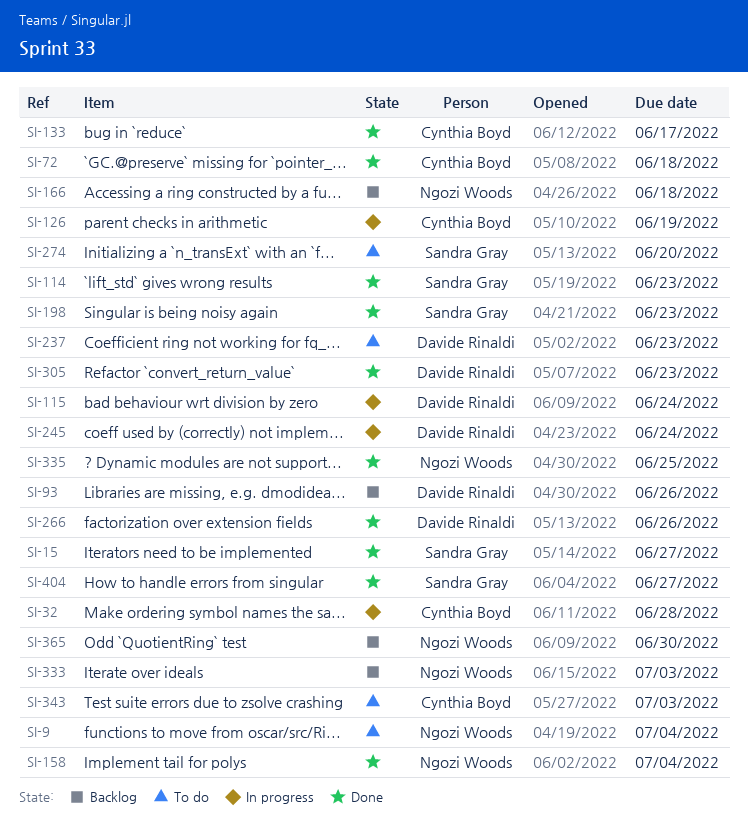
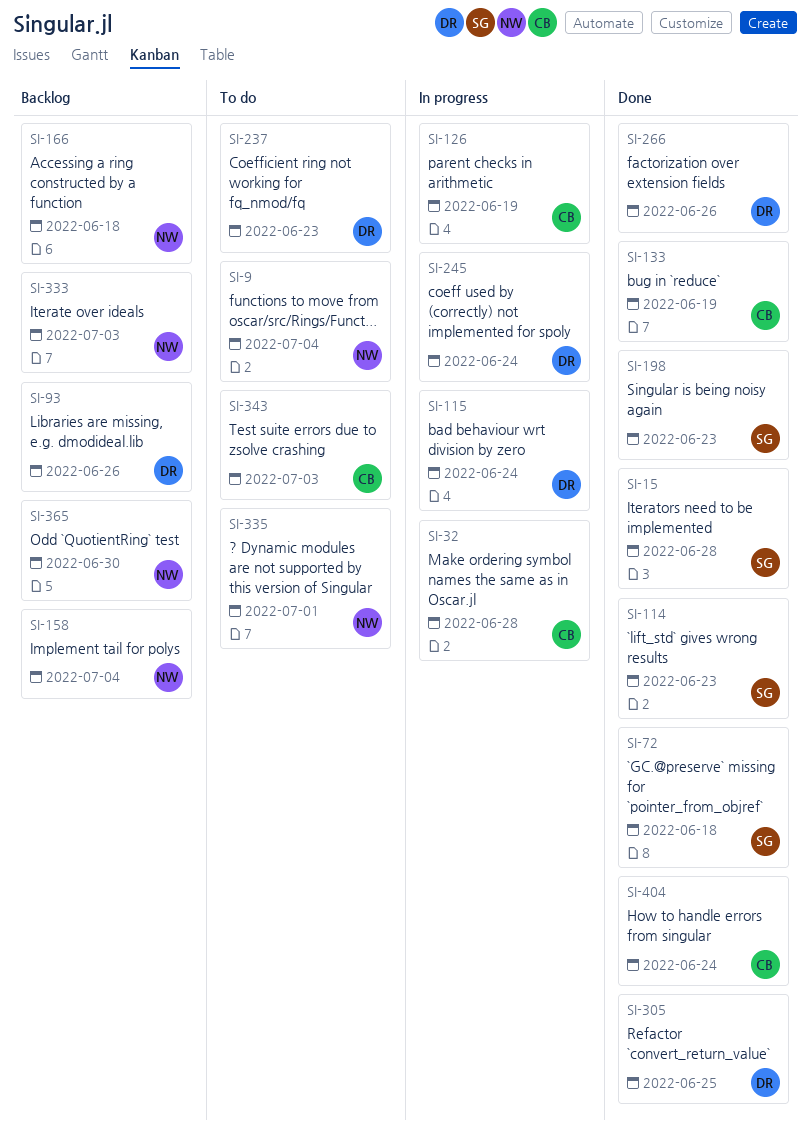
SI-15, due: Jun 27 -> Jun 28
SI-72, owner: Cynthia Boyd -> Sandra Gray
SI-133, due: Jun 17 -> Jun 19
SI-158, status: Done -> Backlog
SI-274: present -> none
SI-305, due: Jun 23 -> Jun 25
SI-335, status: Done -> To do
SI-335, due: Jun 25 -> Jul 1
SI-404, owner: Sandra Gray -> Cynthia Boyd
SI-404, due: Jun 27 -> Jun 24

